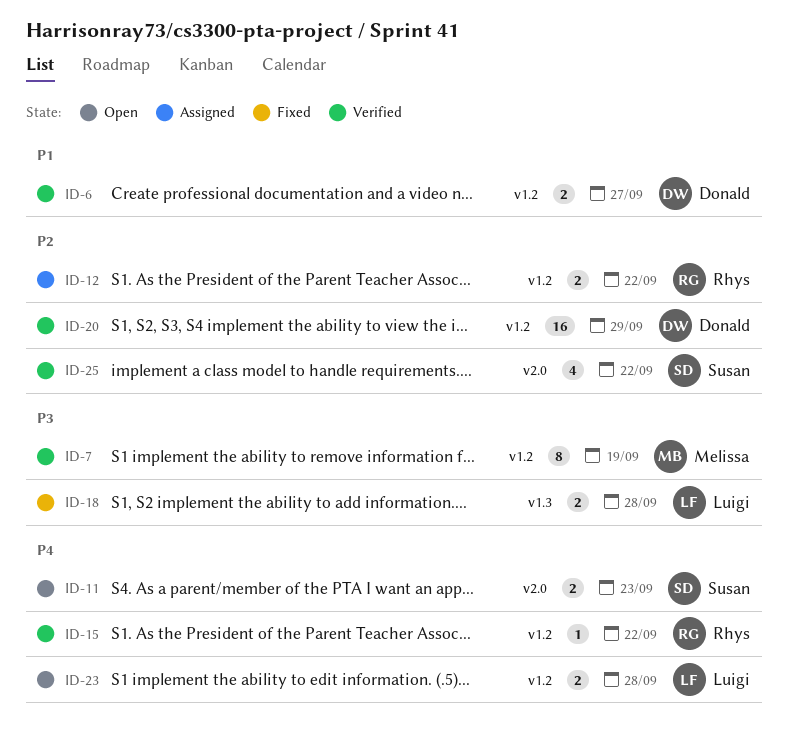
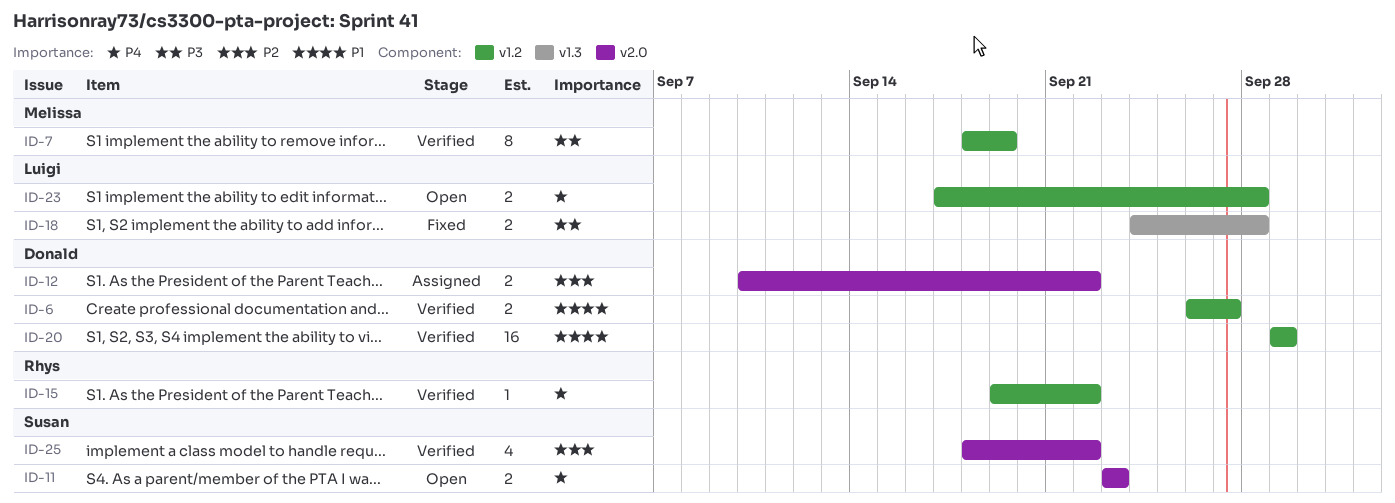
ID-12, owner: Rhys -> Donald
ID-12, label: v1.2 -> v2.0
ID-20, priority: P2 -> P1

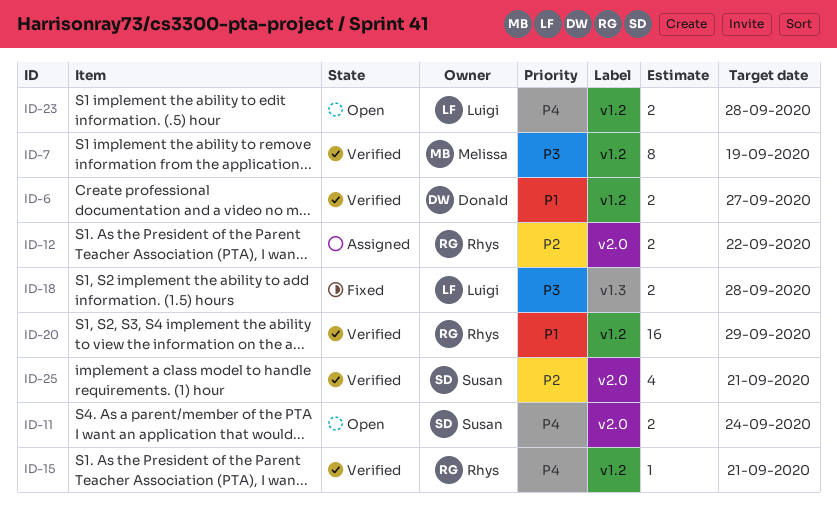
ID-11, due: Sep 23 -> Sep 24
ID-12, owner: Donald -> Rhys
ID-15, due: Sep 22 -> Sep 21
ID-20, owner: Donald -> Rhys
ID-25, due: Sep 22 -> Sep 21

